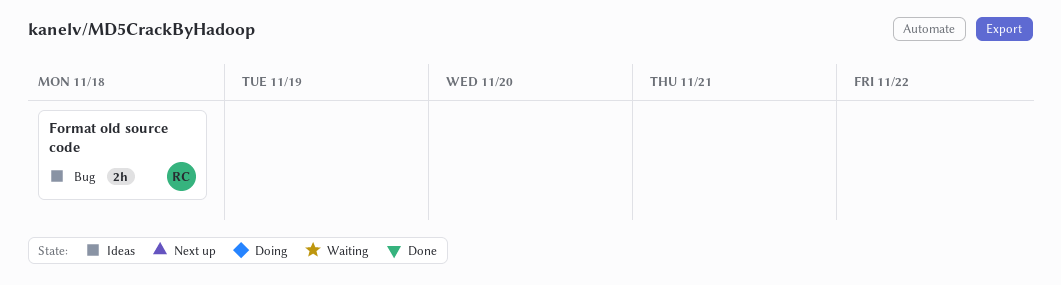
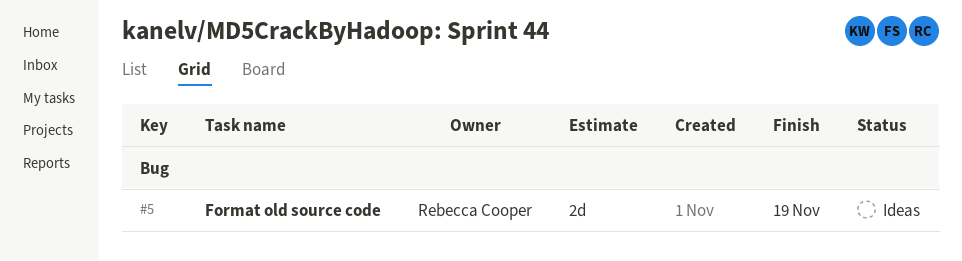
Format old source code, estimate: 2h -> 2d
Format old source code, due: Nov 18 -> Nov 19

